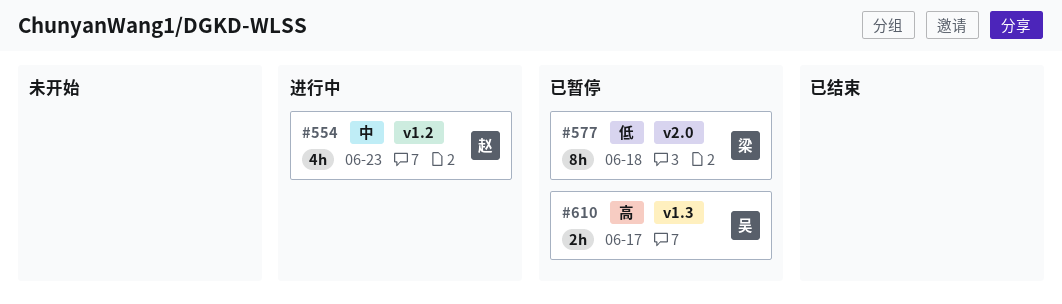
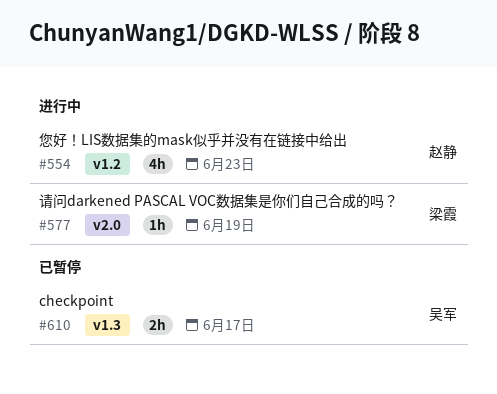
#577, status: 已暂停 -> 进行中
#577, estimate: 8h -> 1h
#577, due: Jun 18 -> Jun 19

